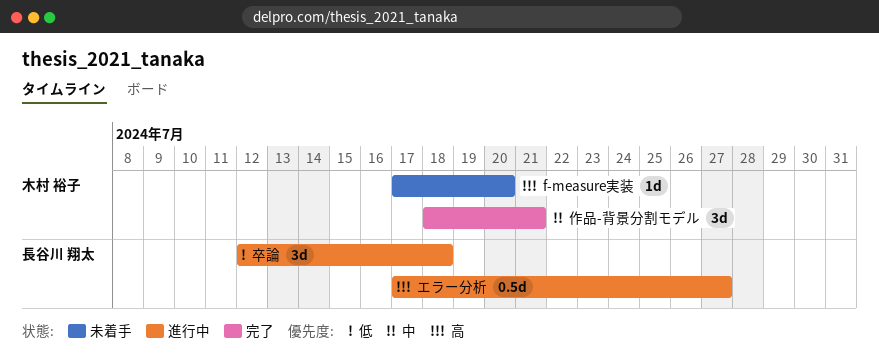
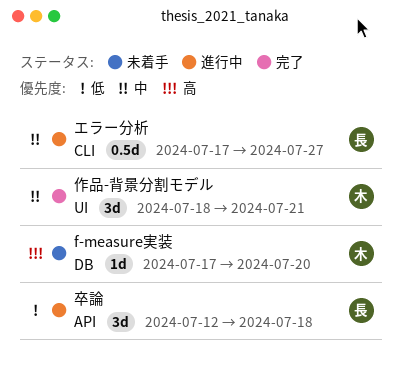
エラー分析, priority: 高 -> 中

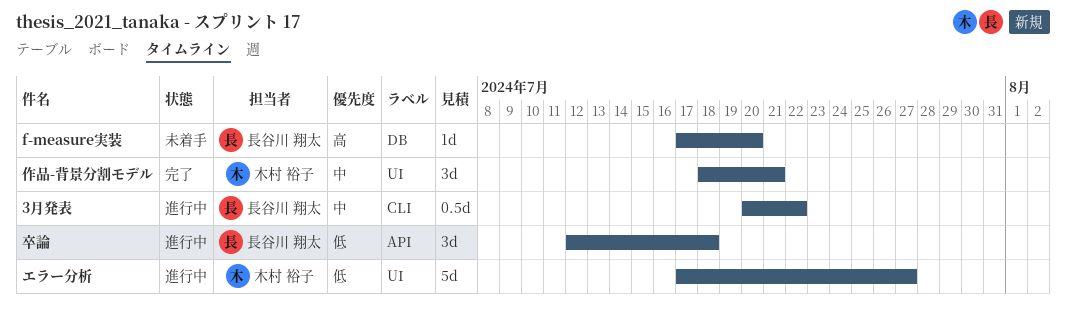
3月発表: none -> present
f-measure実装, owner: 木村 裕子 -> 長谷川 翔太
エラー分析, owner: 長谷川 翔太 -> 木村 裕子
エラー分析, priority: 中 -> 低
エラー分析, label: CLI -> UI
エラー分析, estimate: 0.5d -> 5d

